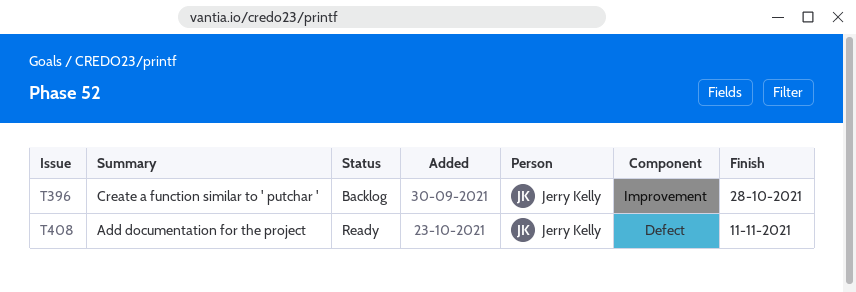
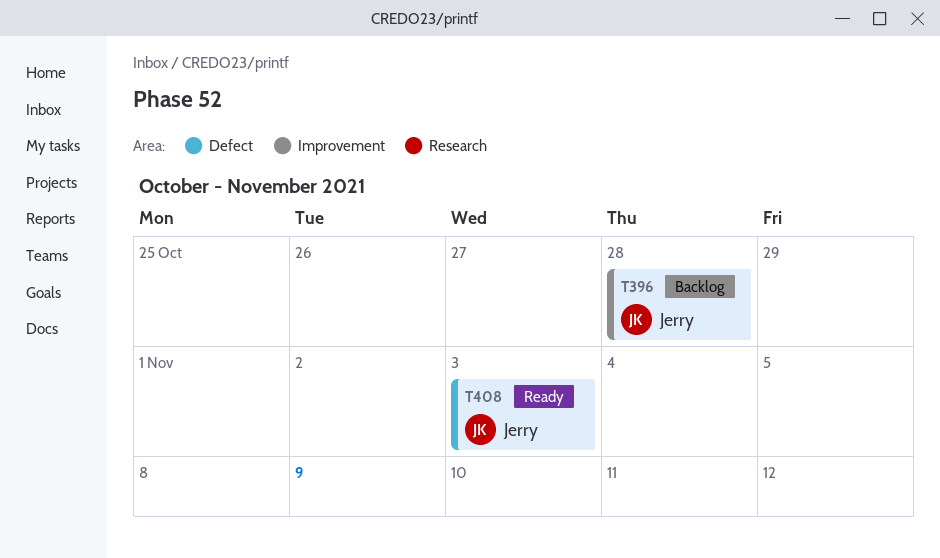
T408, due: Nov 11 -> Nov 3

